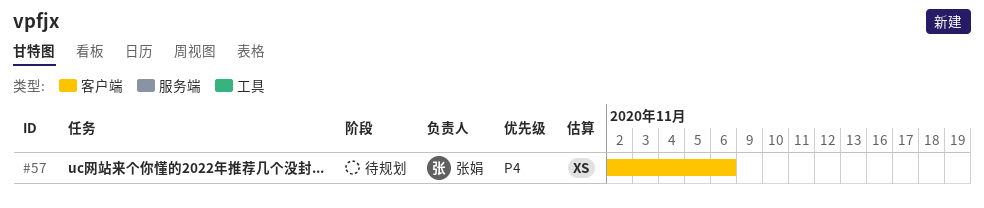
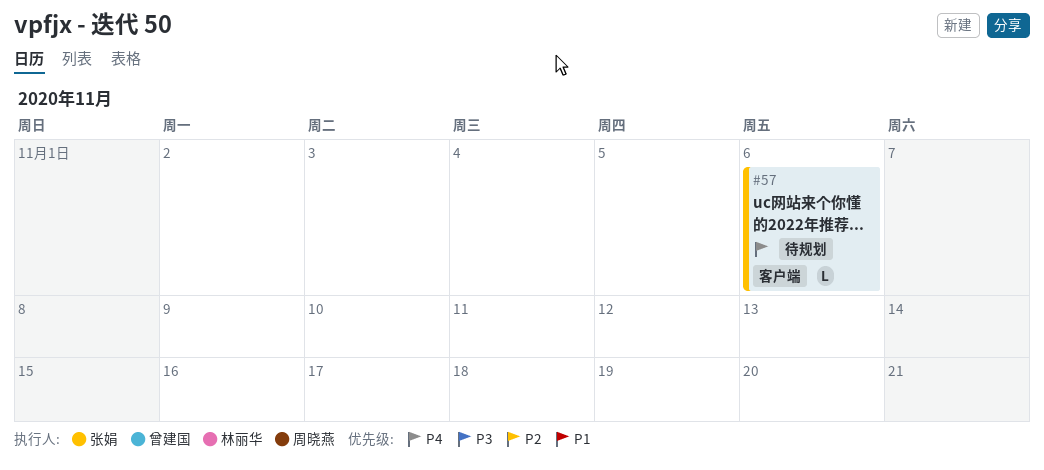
#57, estimate: XS -> L

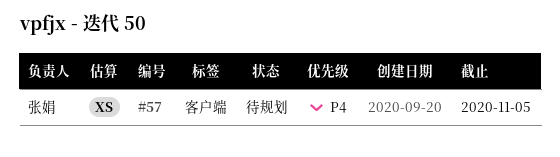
#57, estimate: L -> XS
#57, due: Nov 6 -> Nov 5

